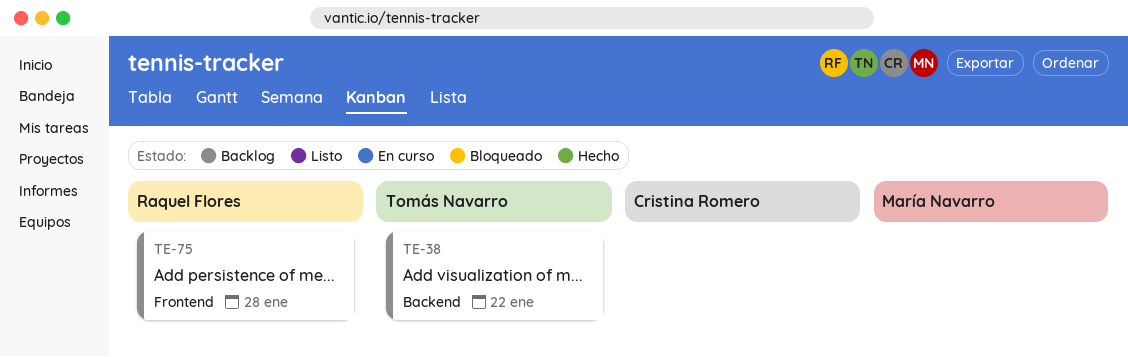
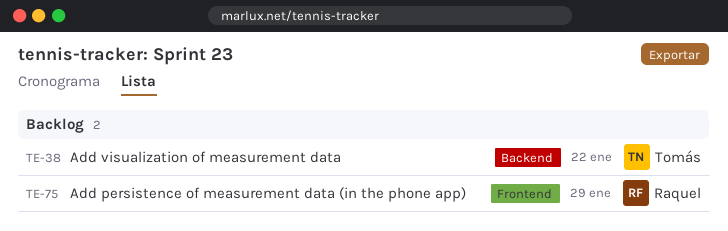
TE-75, due: Jan 28 -> Jan 29

